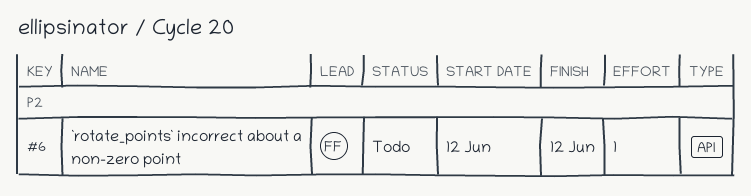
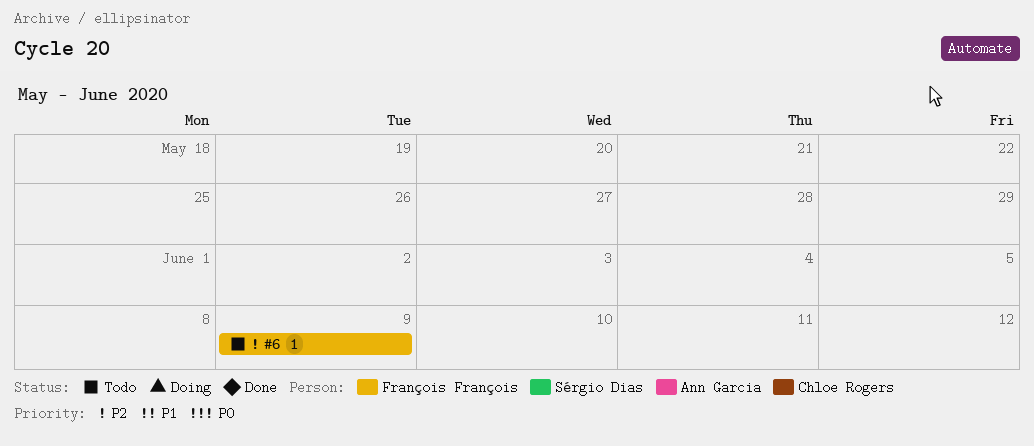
#6, start: Jun 12 -> Jun 9
#6, due: Jun 12 -> Jun 9

